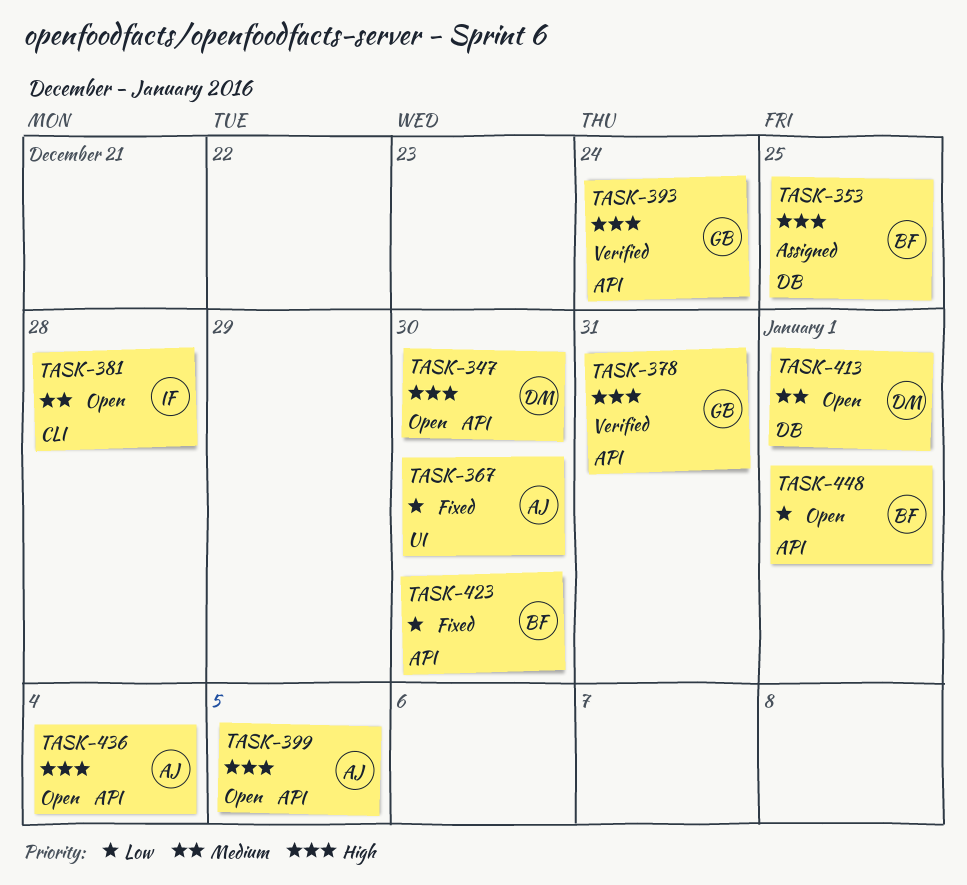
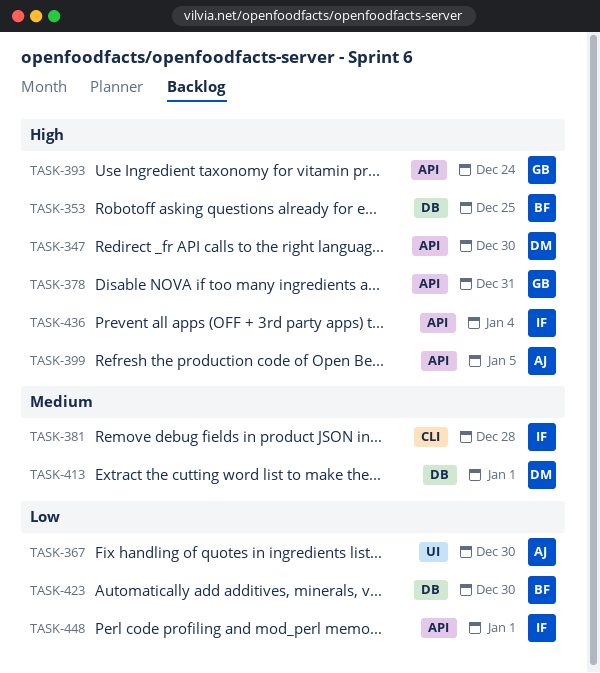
TASK-423, label: API -> DB
TASK-436, owner: AJ -> IF
TASK-448, owner: BF -> IF

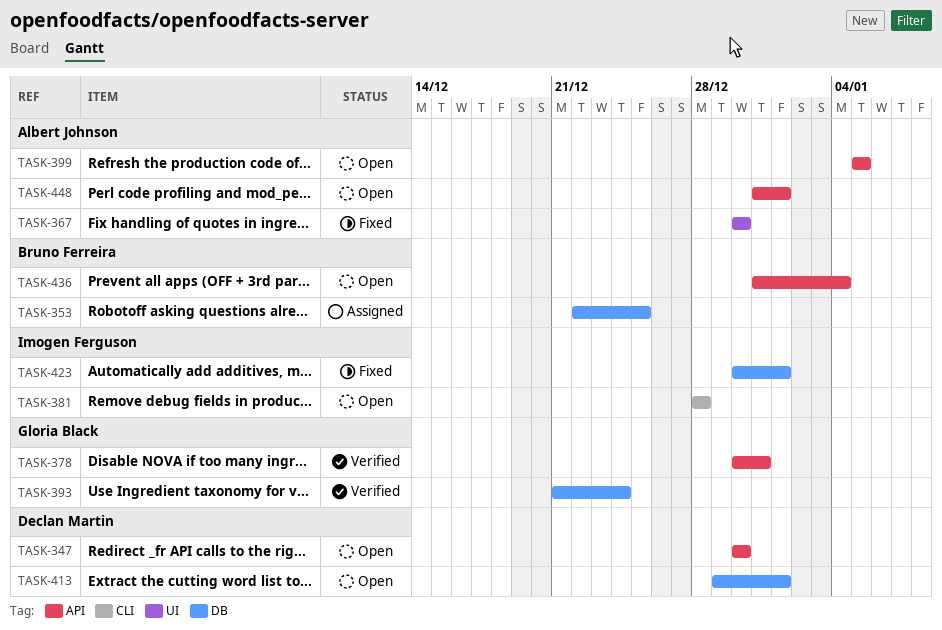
TASK-393, label: API -> DB
TASK-423, owner: Bruno Ferreira -> Imogen Ferguson
TASK-423, due: Dec 30 -> Jan 1
TASK-436, owner: Imogen Ferguson -> Bruno Ferreira
TASK-448, owner: Imogen Ferguson -> Albert Johnson

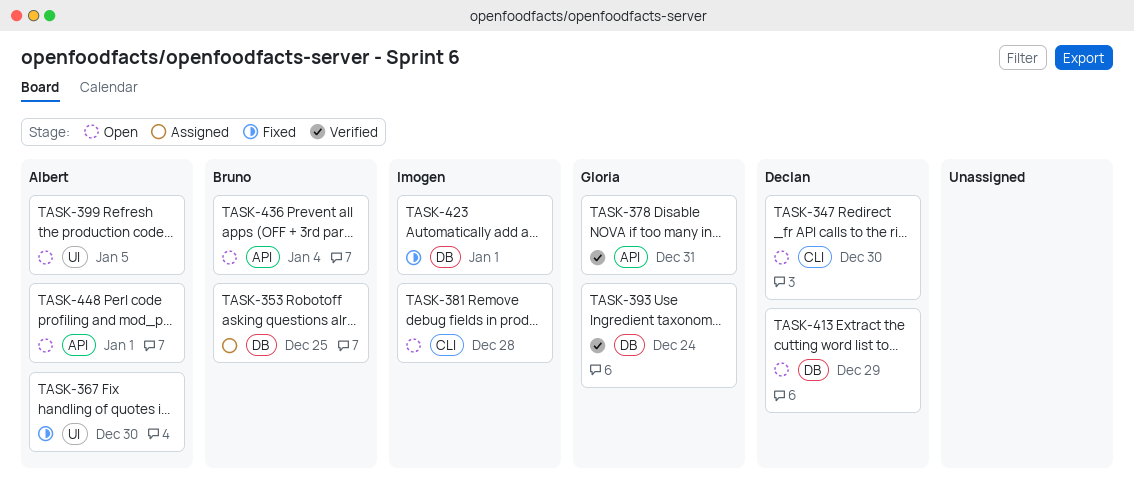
TASK-347, label: API -> CLI
TASK-399, label: API -> UI
TASK-413, due: Jan 1 -> Dec 29

